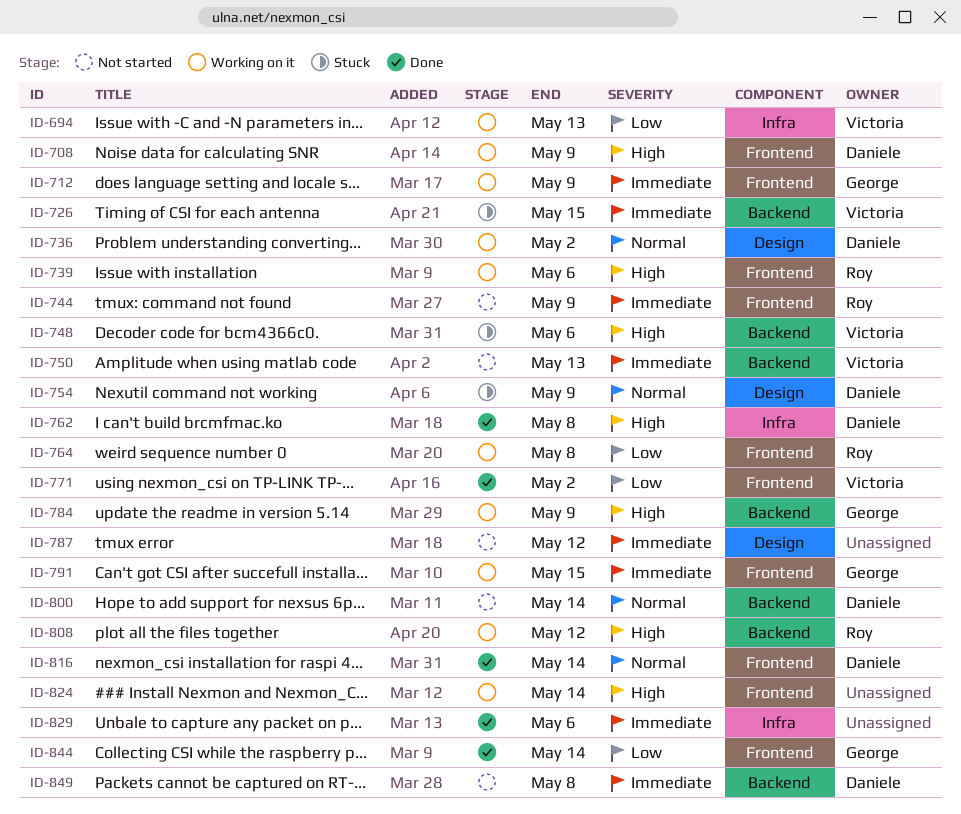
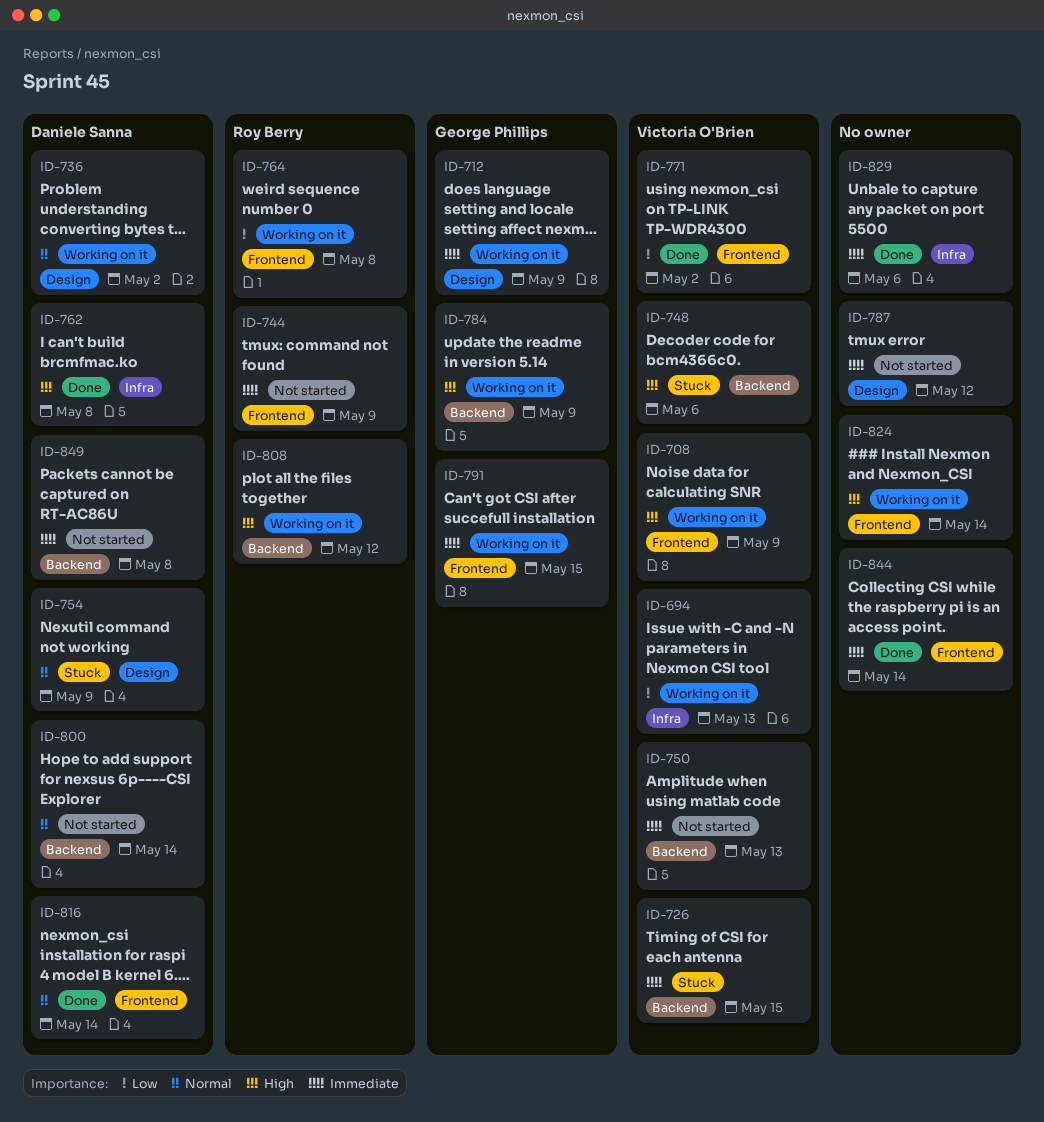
ID-708, owner: Daniele Sanna -> Victoria O'Brien
ID-712, label: Frontend -> Design
ID-739: present -> none
ID-844, owner: George Phillips -> none
ID-844, priority: Low -> Immediate

